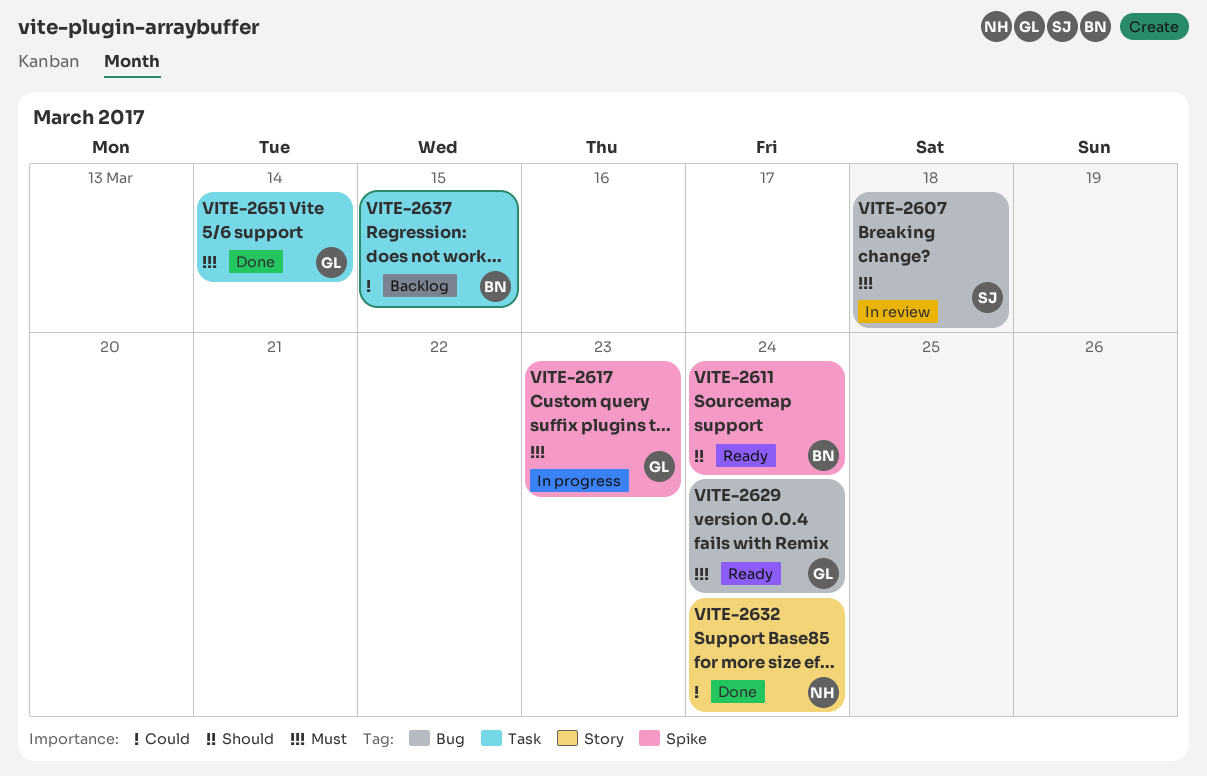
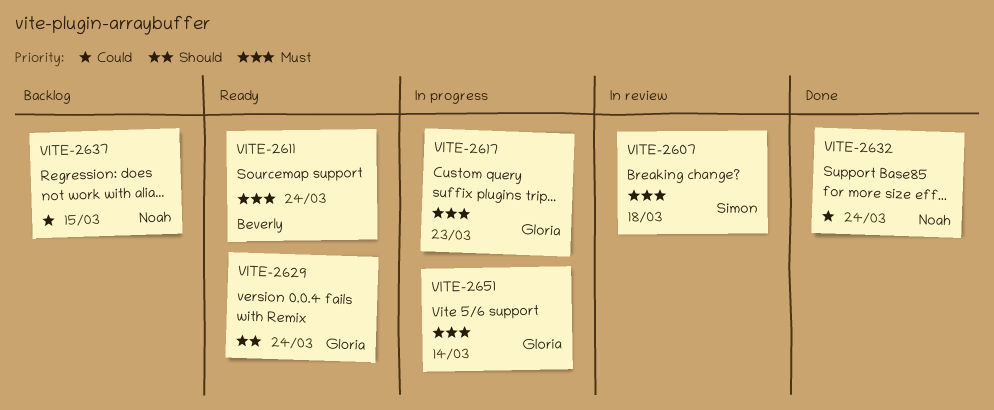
VITE-2611, priority: Should -> Must
VITE-2629, priority: Must -> Should
VITE-2637, owner: Beverly -> Noah
VITE-2651, status: Done -> In progress

